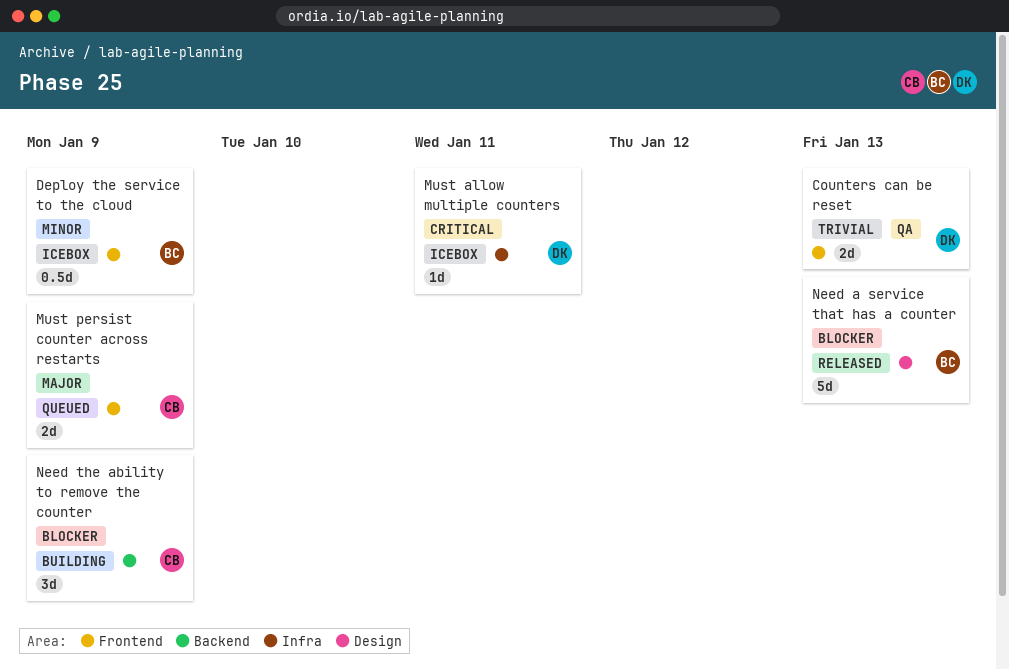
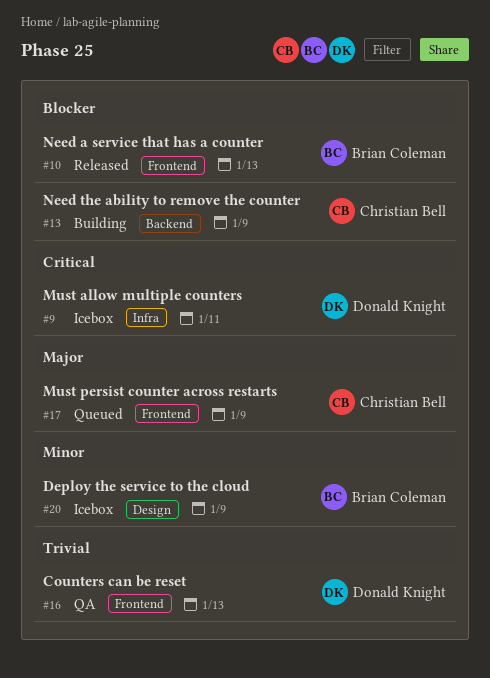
Deploy the service to the cloud, label: Frontend -> Design
Need a service that has a counter, label: Design -> Frontend

